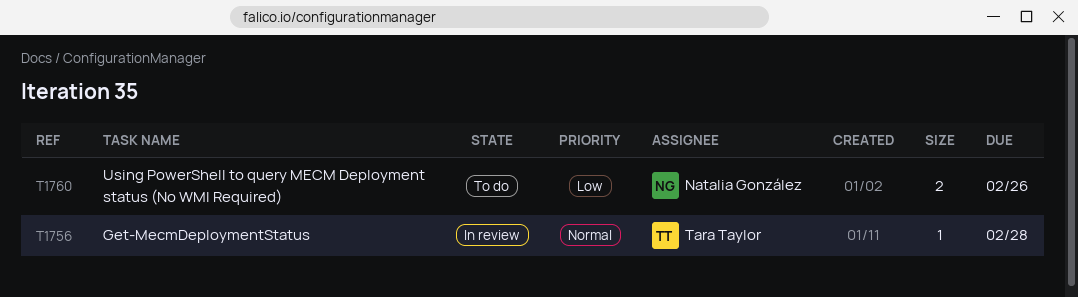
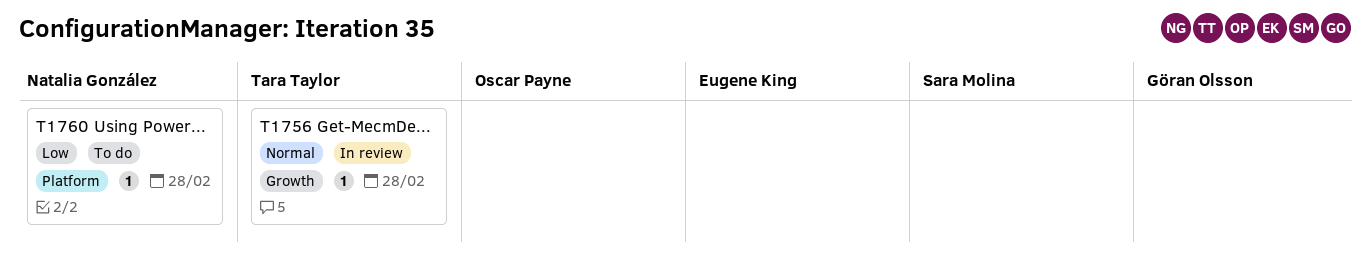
T1760, estimate: 2 -> 1
T1760, due: Feb 26 -> Feb 28

